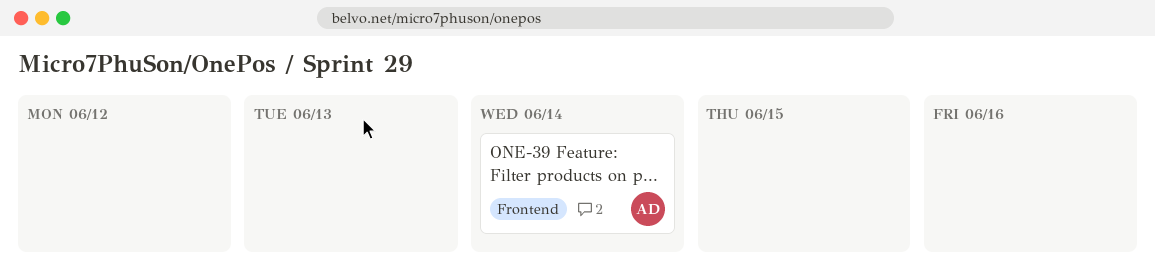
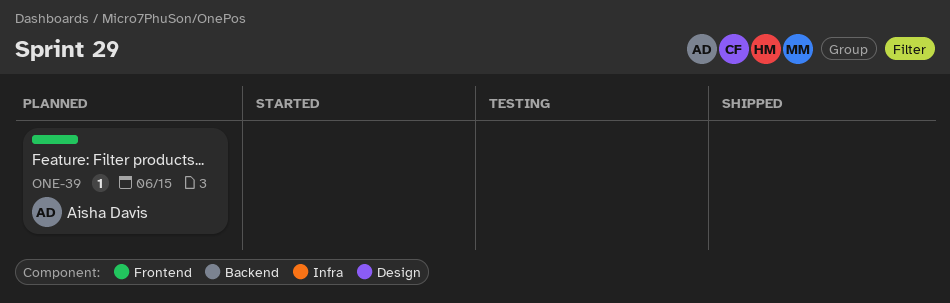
ONE-39, due: Jun 14 -> Jun 15

